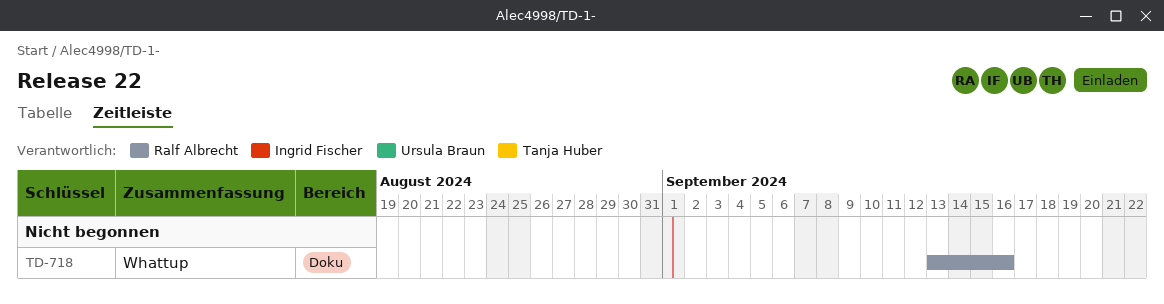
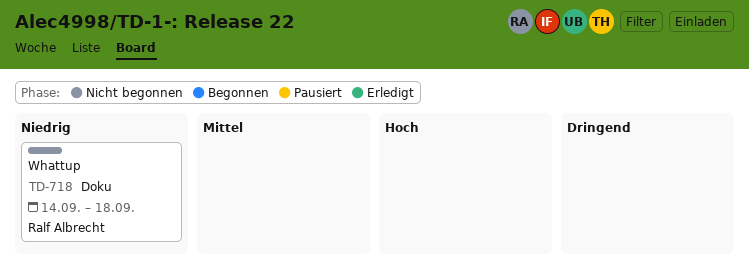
TD-718, start: Sep 13 -> Sep 14
TD-718, due: Sep 16 -> Sep 18

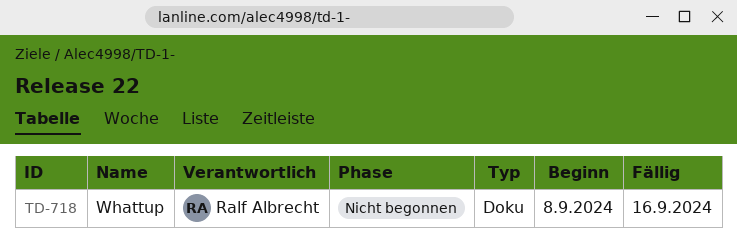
TD-718, start: Sep 14 -> Sep 8
TD-718, due: Sep 18 -> Sep 16

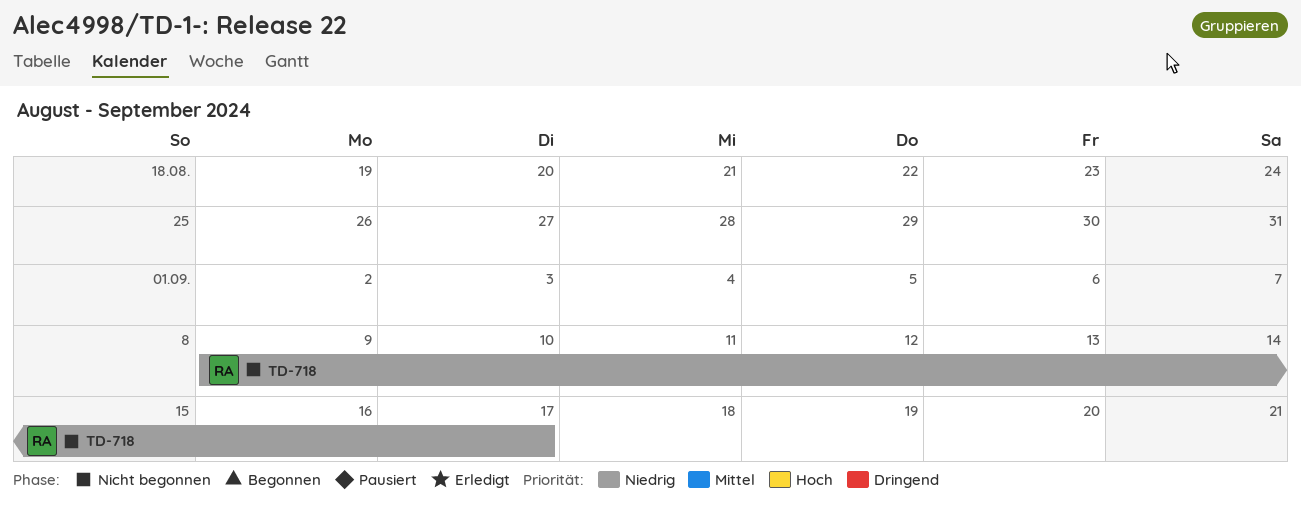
TD-718, start: Sep 8 -> Sep 9
TD-718, due: Sep 16 -> Sep 17

